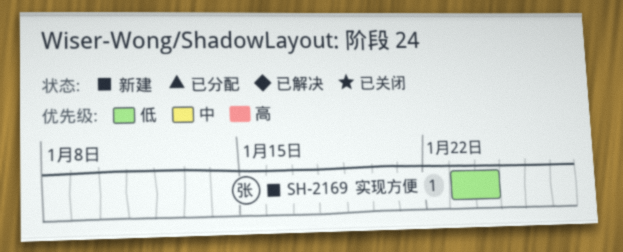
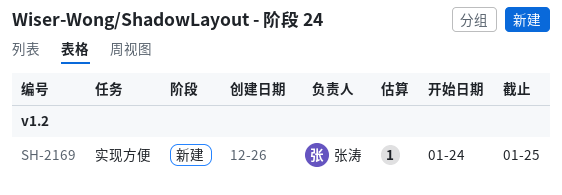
SH-2169, start: Jan 23 -> Jan 24
SH-2169, due: Jan 24 -> Jan 25

